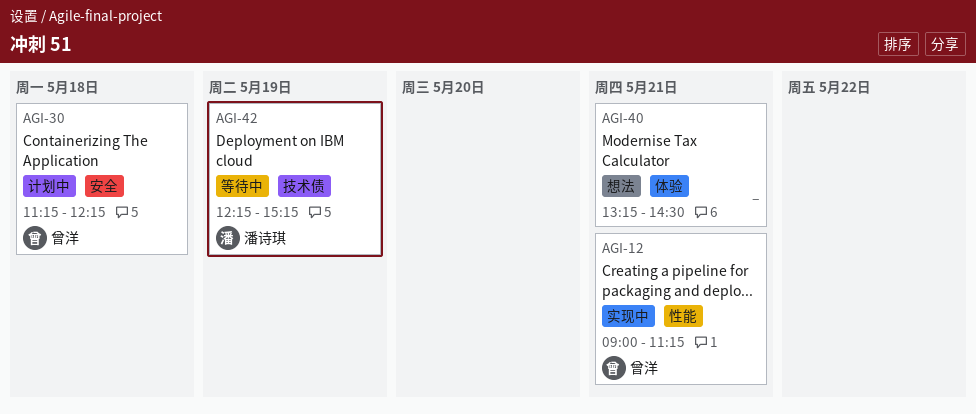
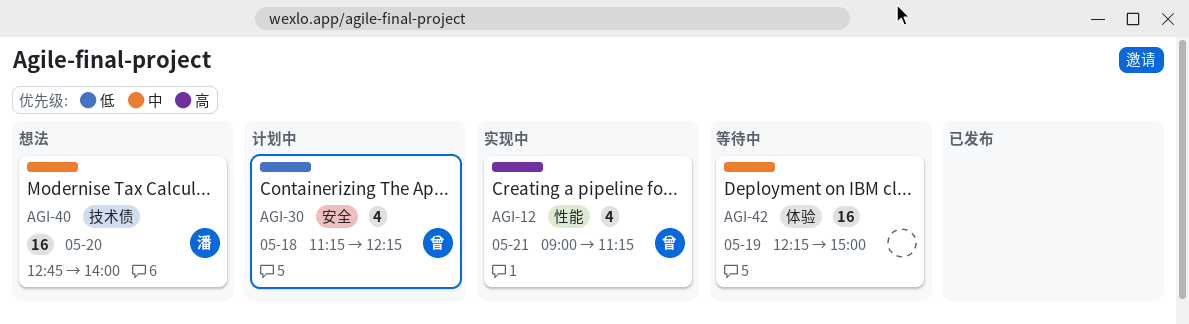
AGI-40, owner: none -> 潘诗琪
AGI-40, label: 体验 -> 技术债
AGI-40, day: May 21 -> May 20
AGI-40, begins: 13:15 -> 12:45
AGI-40, ends: 14:30 -> 14:00
AGI-42, owner: 潘诗琪 -> none
AGI-42, label: 技术债 -> 体验
AGI-42, ends: 15:15 -> 15:00

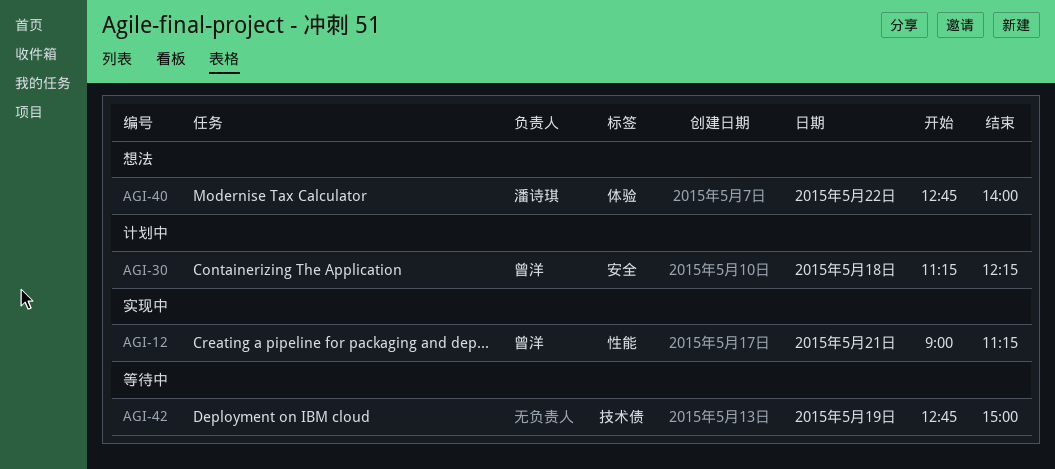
AGI-40, label: 技术债 -> 体验
AGI-40, day: May 20 -> May 22
AGI-42, label: 体验 -> 技术债
AGI-42, begins: 12:15 -> 12:45

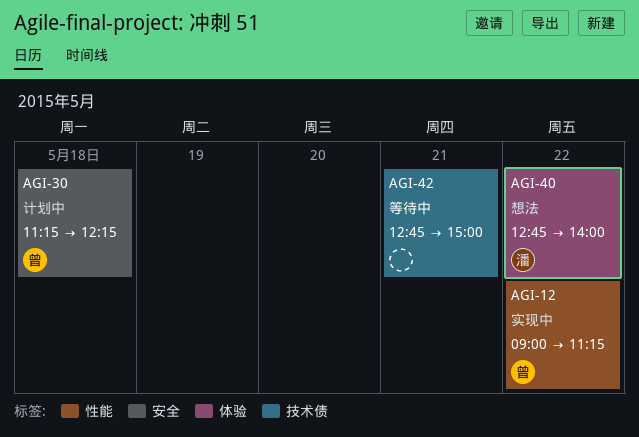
AGI-12, day: May 21 -> May 22
AGI-42, day: May 19 -> May 21

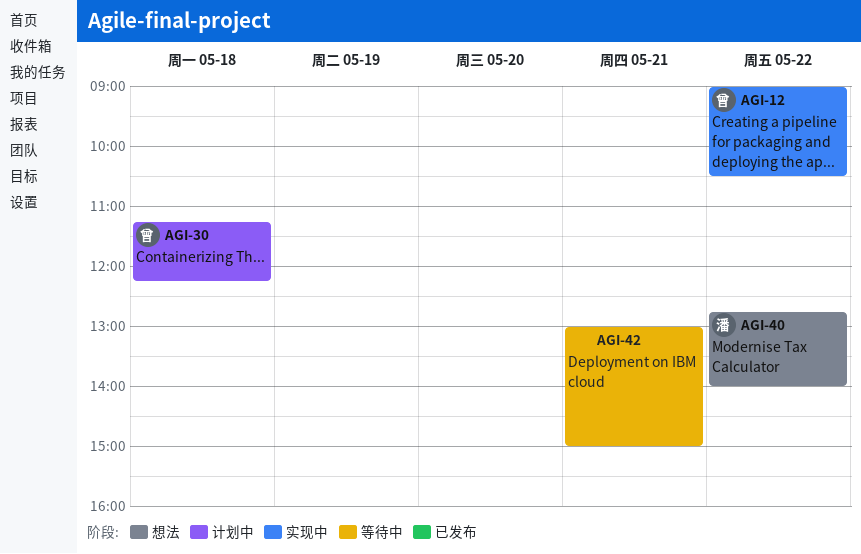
AGI-12, ends: 11:15 -> 10:30
AGI-42, begins: 12:45 -> 13:00

